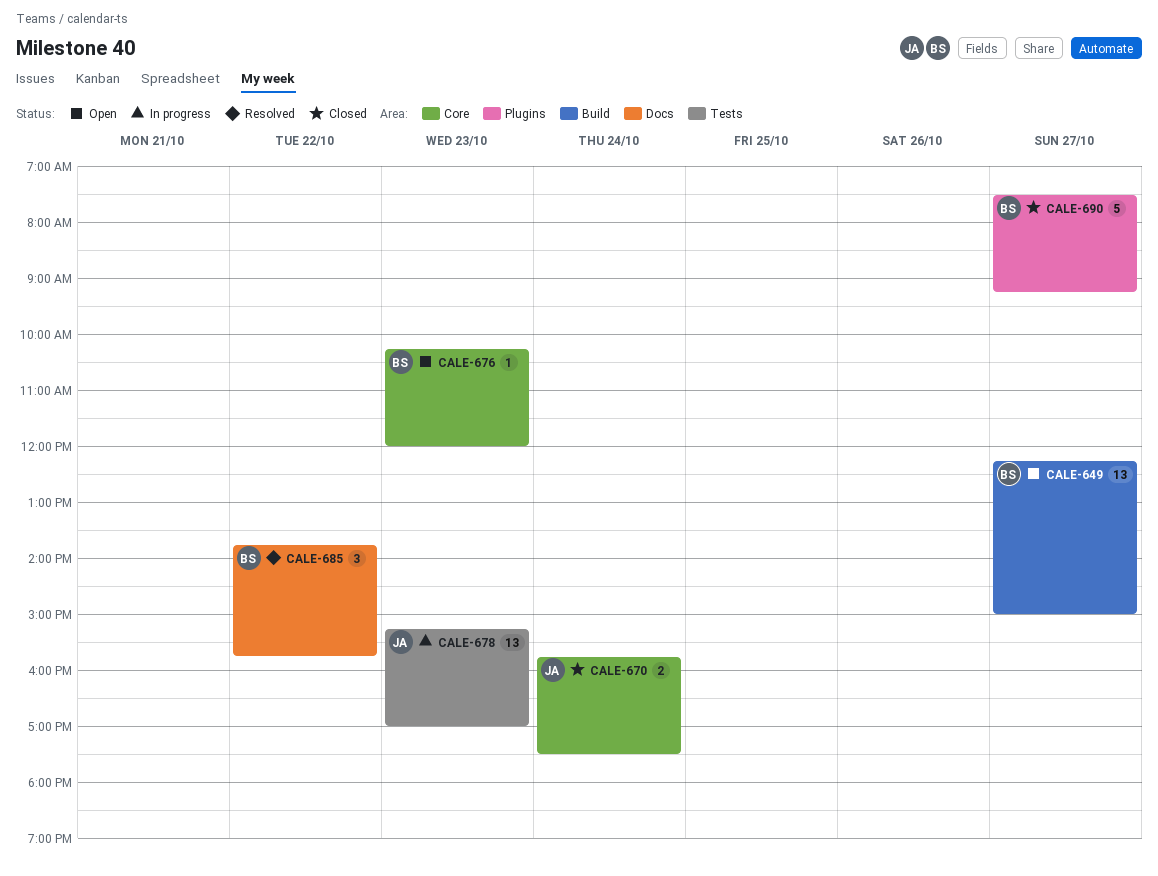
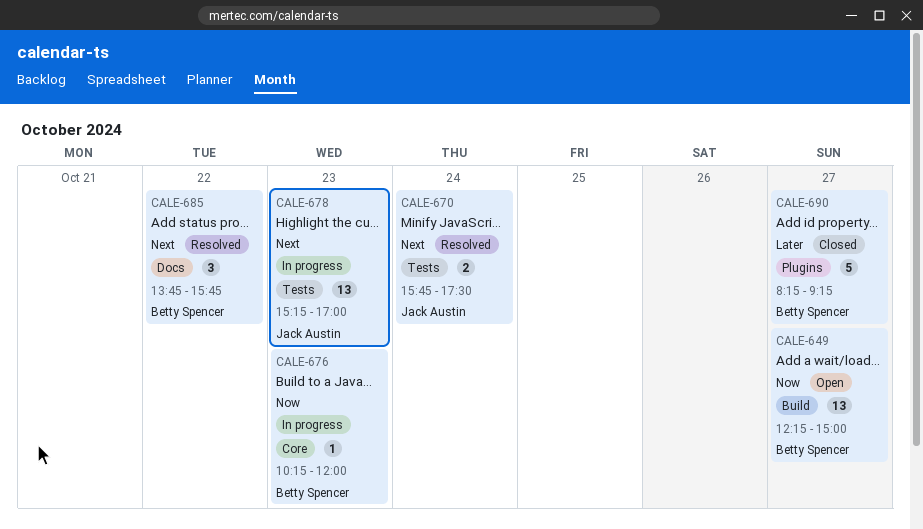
CALE-670, status: Closed -> Resolved
CALE-670, label: Core -> Tests
CALE-676, status: Open -> In progress
CALE-690, begins: 07:30 -> 08:15

